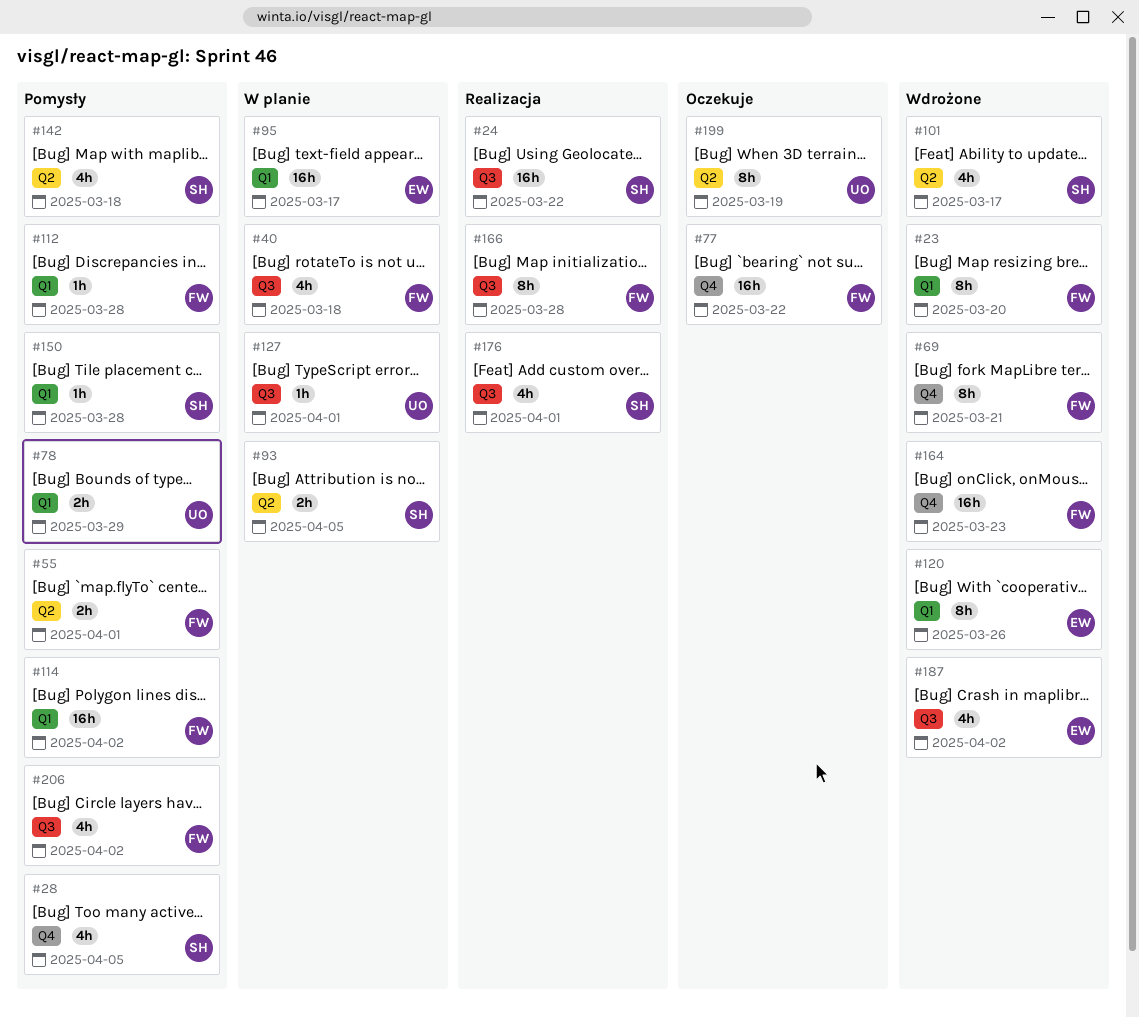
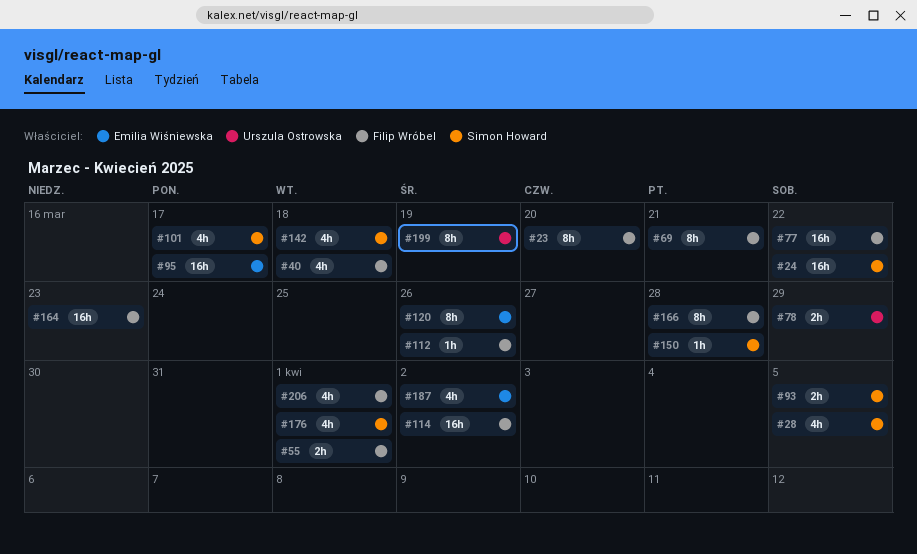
#112, due: Mar 28 -> Mar 26
#127: present -> none
#206, due: Apr 2 -> Apr 1

